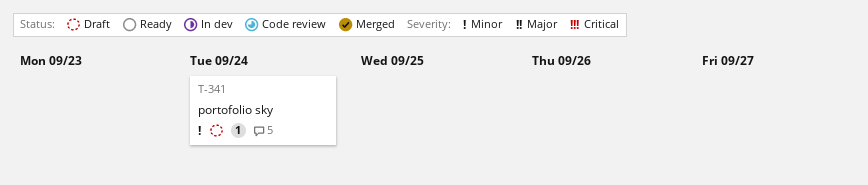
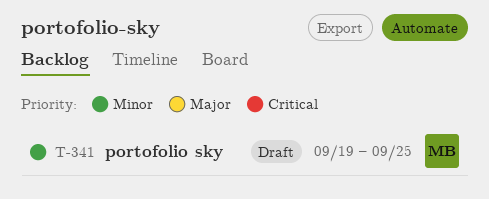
T-341, due: Sep 24 -> Sep 25

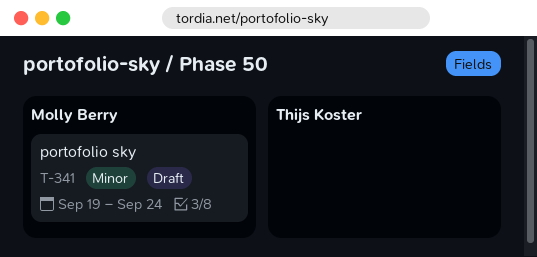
T-341, due: Sep 25 -> Sep 24

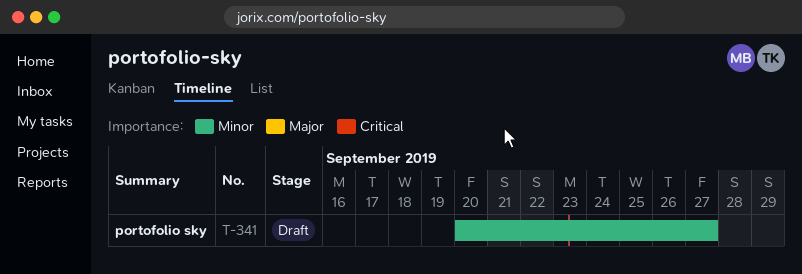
T-341, start: Sep 19 -> Sep 20
T-341, due: Sep 24 -> Sep 27

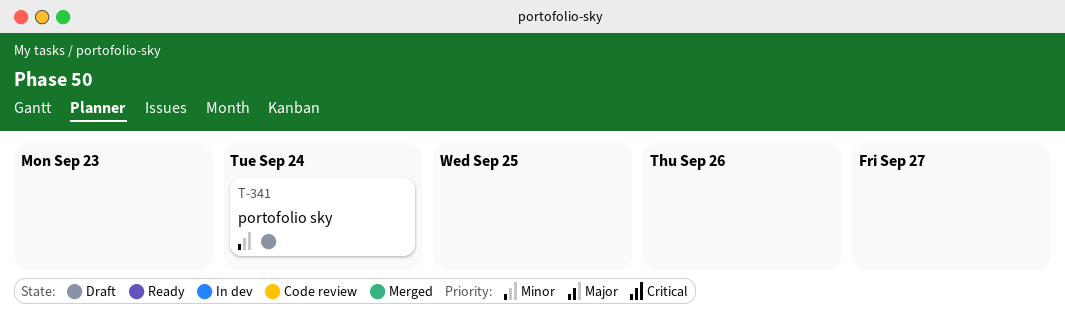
T-341, due: Sep 27 -> Sep 24

